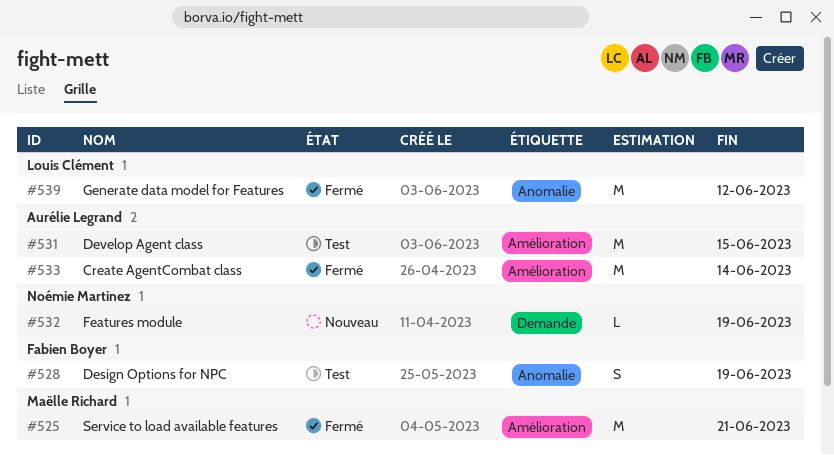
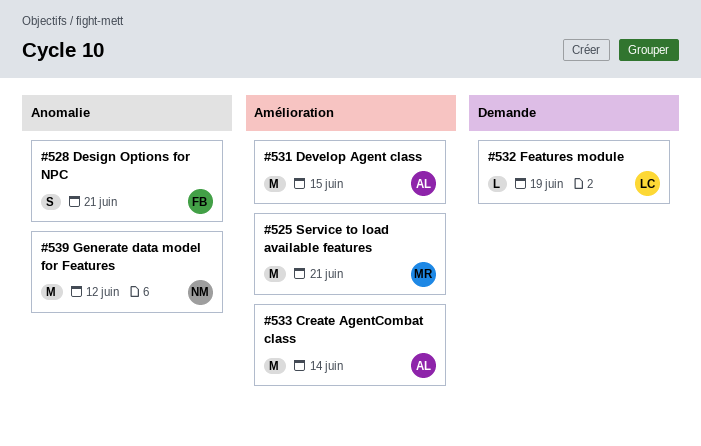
#528, due: Jun 19 -> Jun 21
#532, owner: Noémie Martinez -> Louis Clément
#539, owner: Louis Clément -> Noémie Martinez

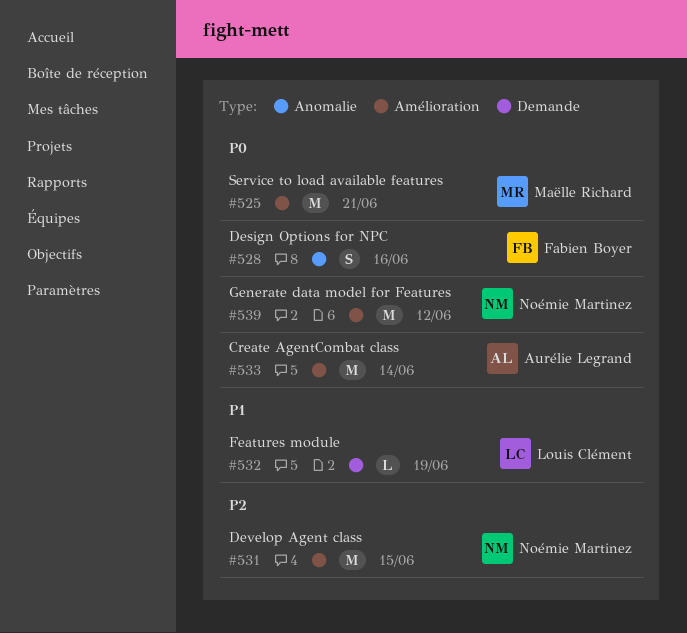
#528, due: Jun 21 -> Jun 16
#531, owner: Aurélie Legrand -> Noémie Martinez
#539, label: Anomalie -> Amélioration

